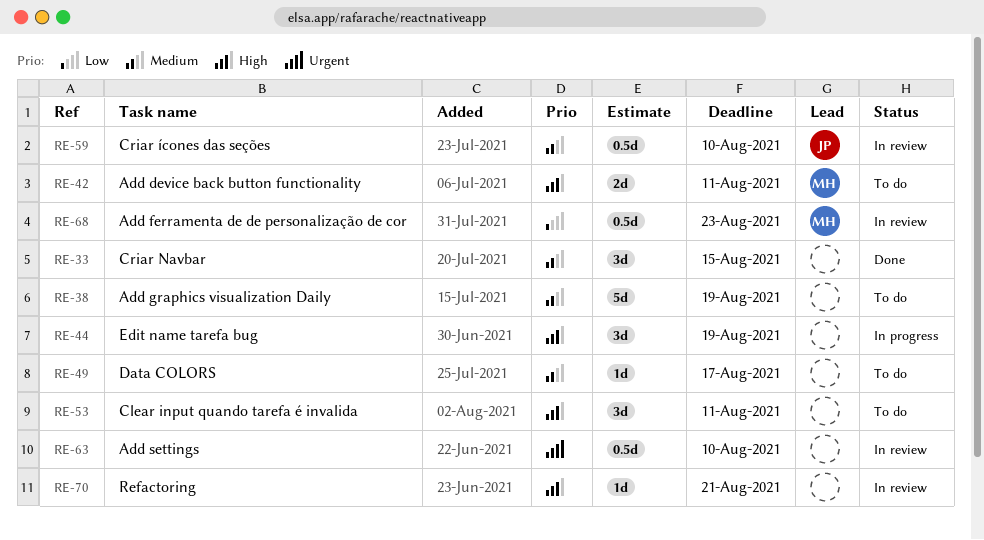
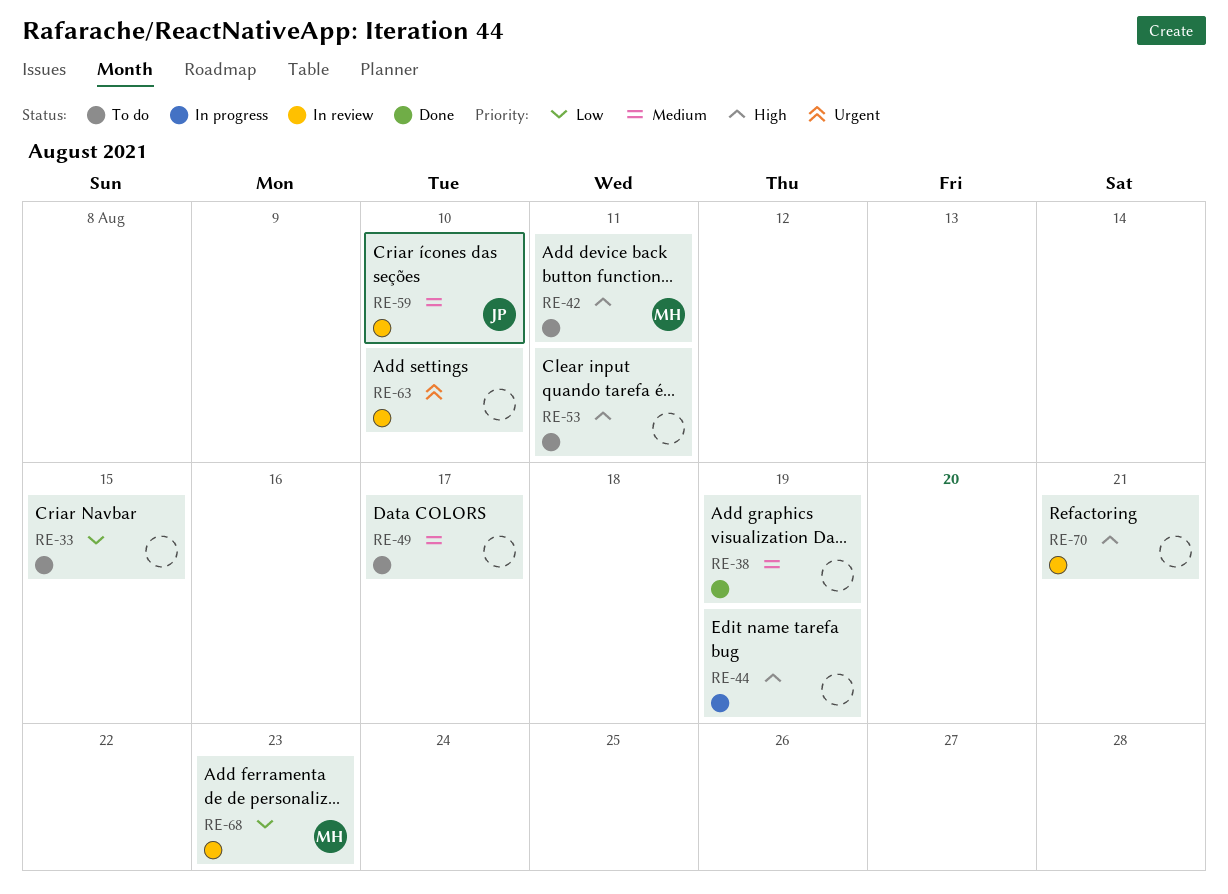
RE-33, status: Done -> To do
RE-33, priority: Medium -> Low
RE-38, status: To do -> Done

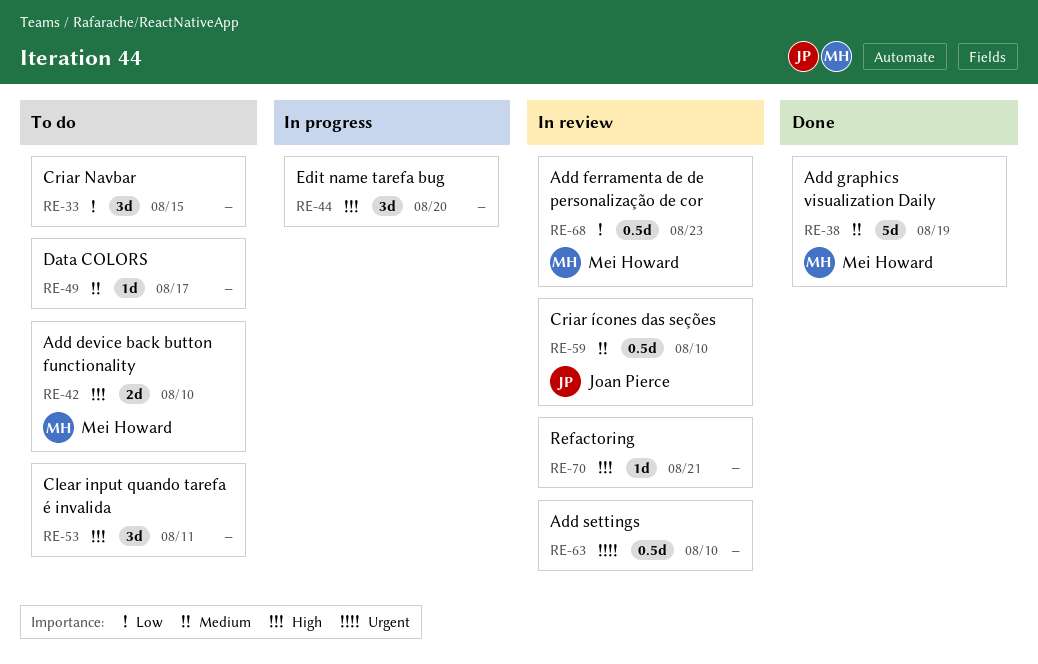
RE-38, owner: none -> Mei Howard
RE-42, due: Aug 11 -> Aug 10
RE-44, due: Aug 19 -> Aug 20

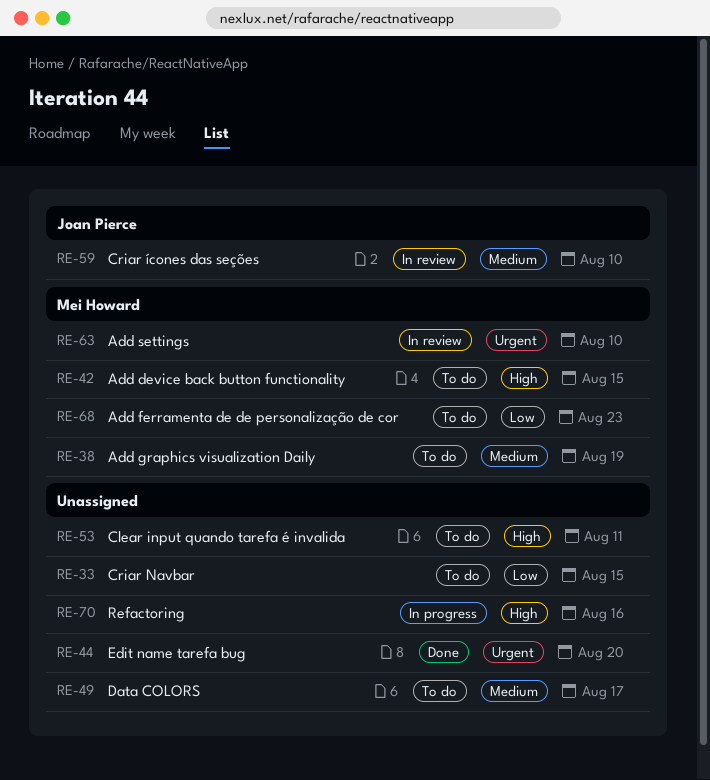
RE-38, status: Done -> To do
RE-42, due: Aug 10 -> Aug 15
RE-44, status: In progress -> Done
RE-44, priority: High -> Urgent
RE-63, owner: none -> Mei Howard
RE-68, status: In review -> To do
RE-70, status: In review -> In progress
RE-70, due: Aug 21 -> Aug 16

